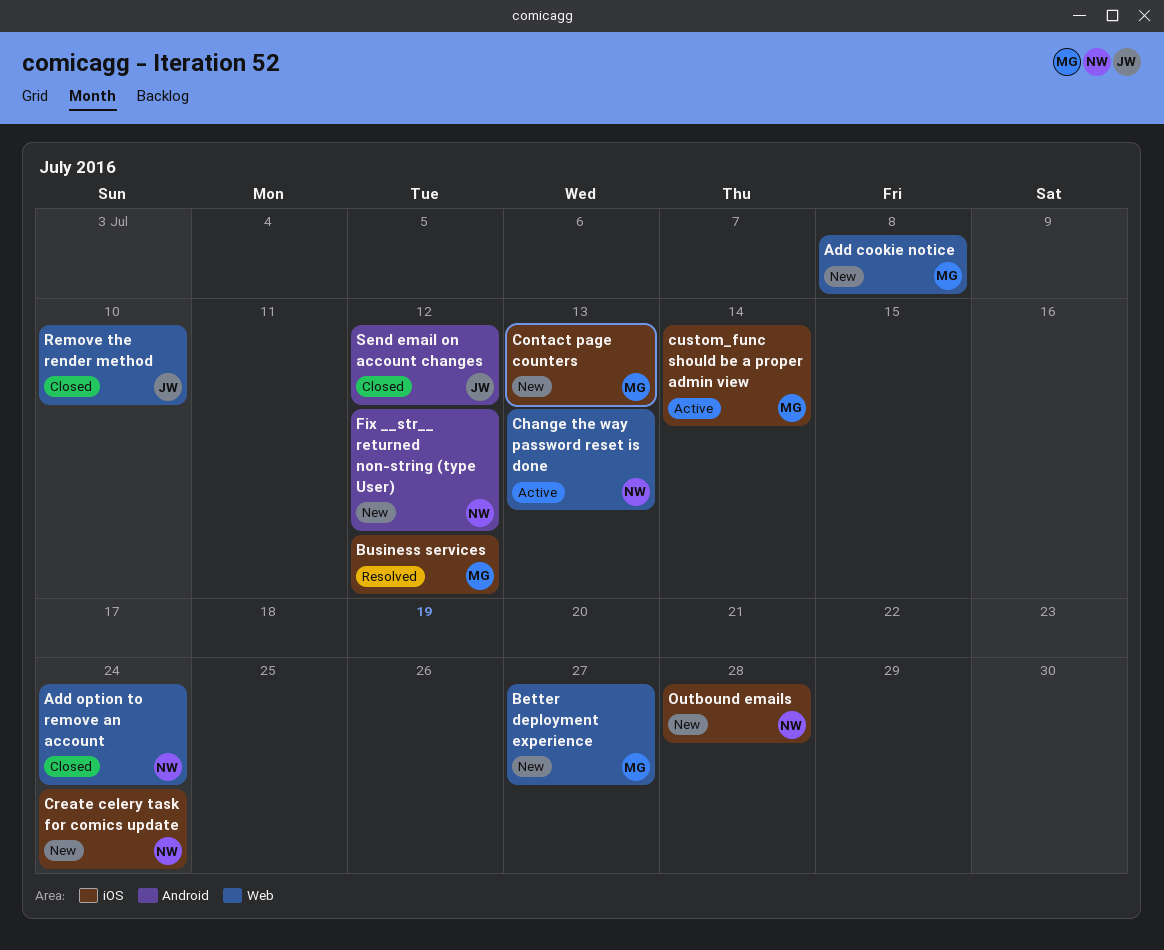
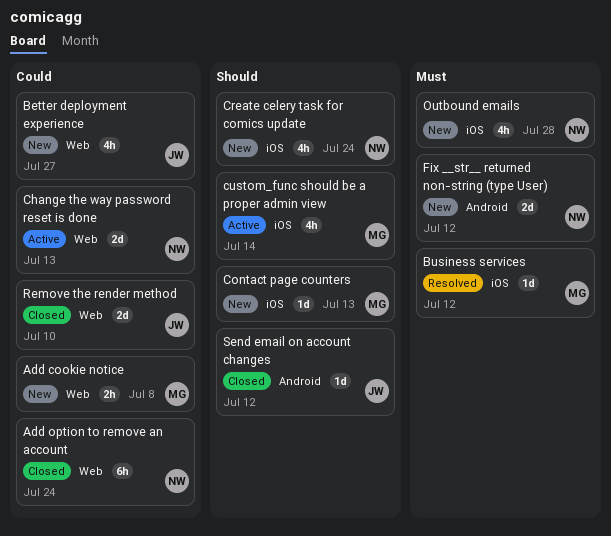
Better deployment experience, owner: MG -> JW

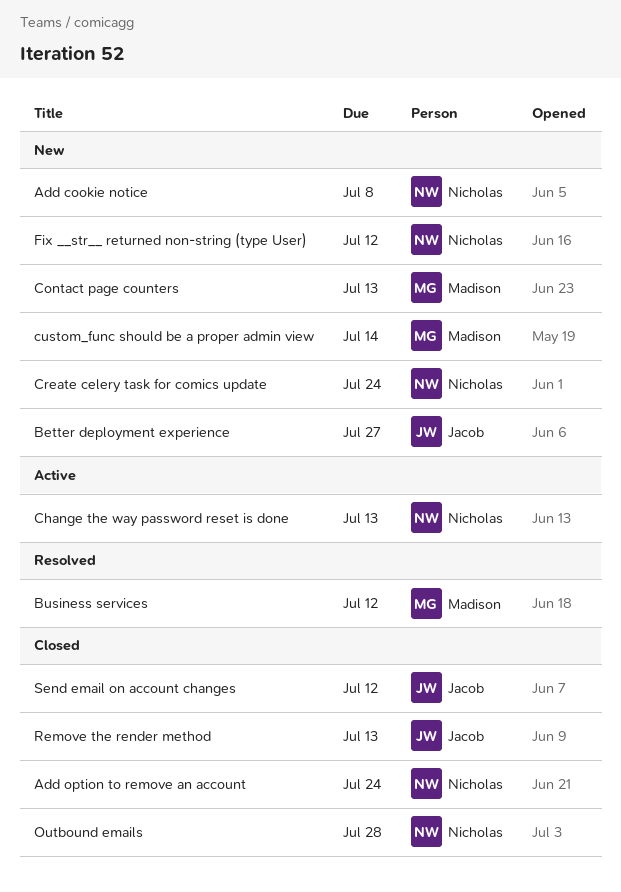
Add cookie notice, owner: Madison -> Nicholas
custom_func should be a proper admin view, status: Active -> New
Outbound emails, status: New -> Closed
Remove the render method, due: Jul 10 -> Jul 13

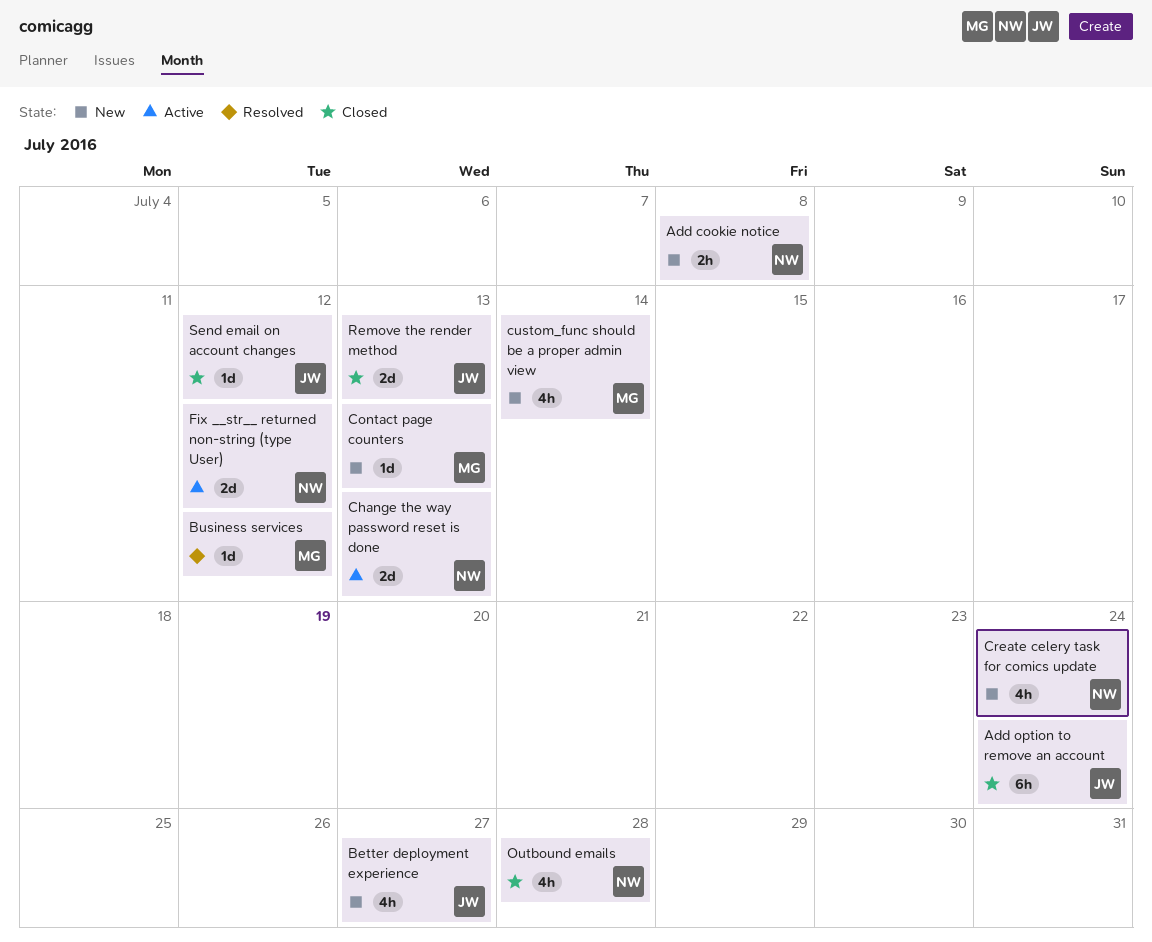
Add option to remove an account, owner: Nicholas -> Jacob
Fix __str__ returned non-string (type User), status: New -> Active

